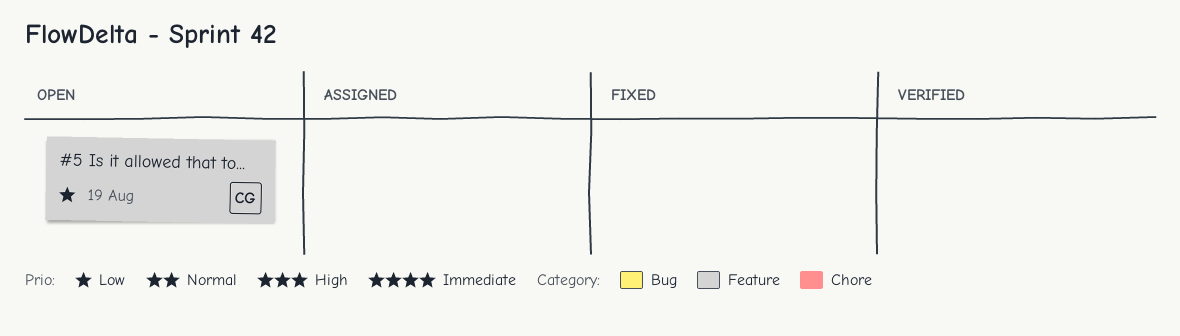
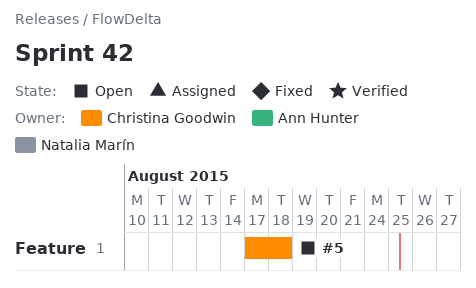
#5, due: Aug 19 -> Aug 18

